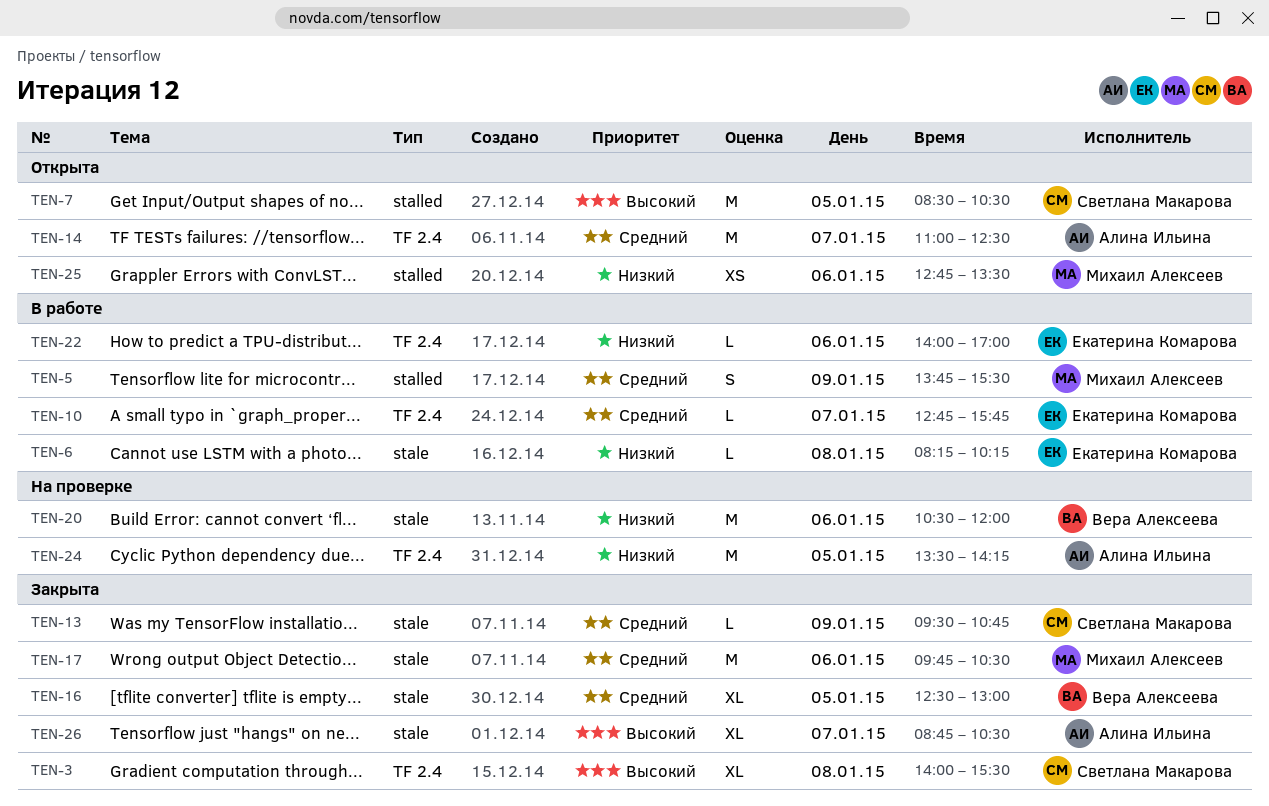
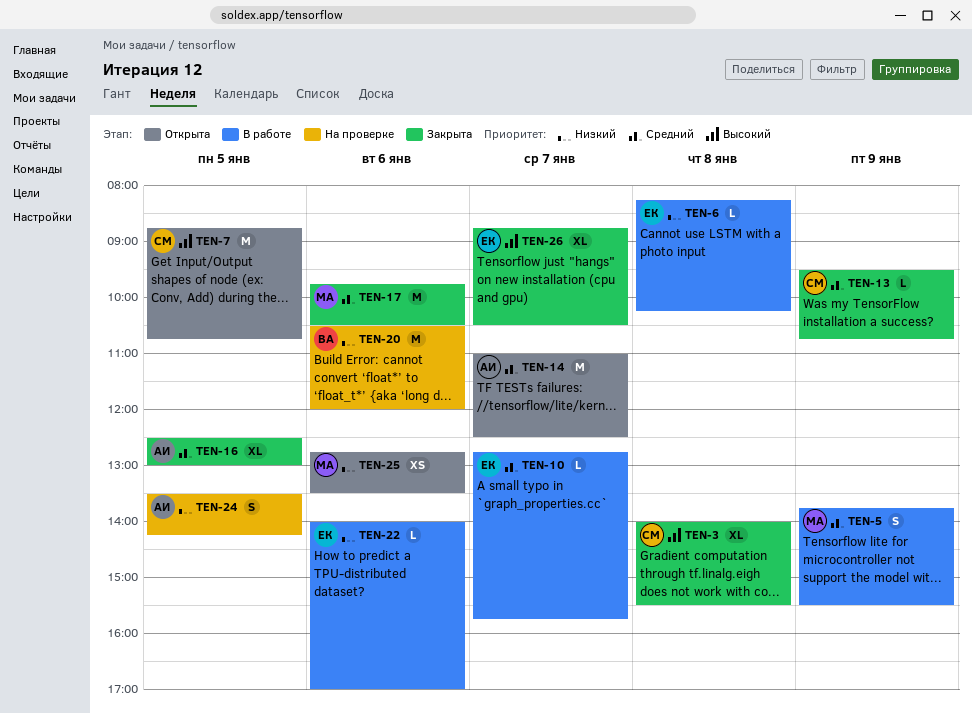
TEN-7, begins: 08:30 -> 08:45
TEN-7, ends: 10:30 -> 10:45
TEN-16, owner: Вера Алексеева -> Алина Ильина
TEN-24, estimate: M -> S
TEN-26, owner: Алина Ильина -> Екатерина Комарова

